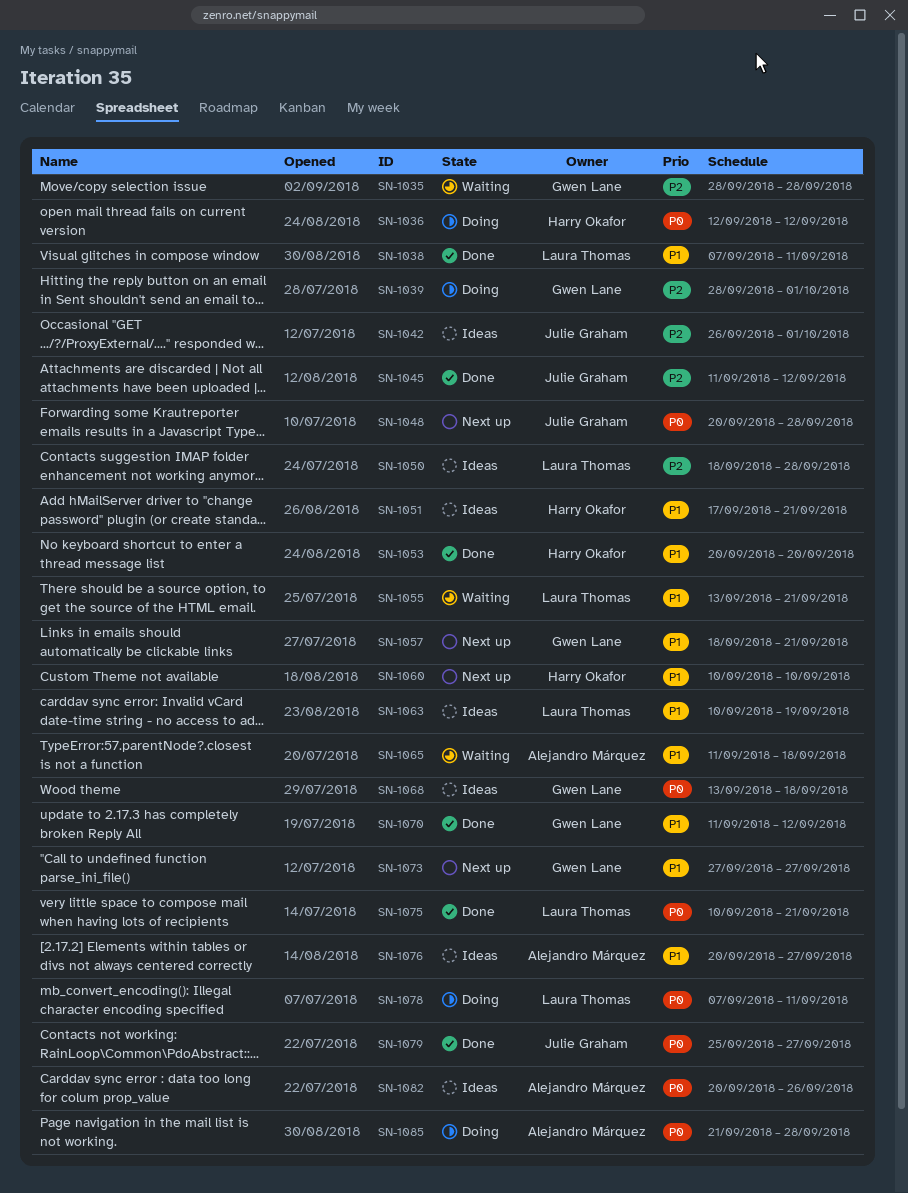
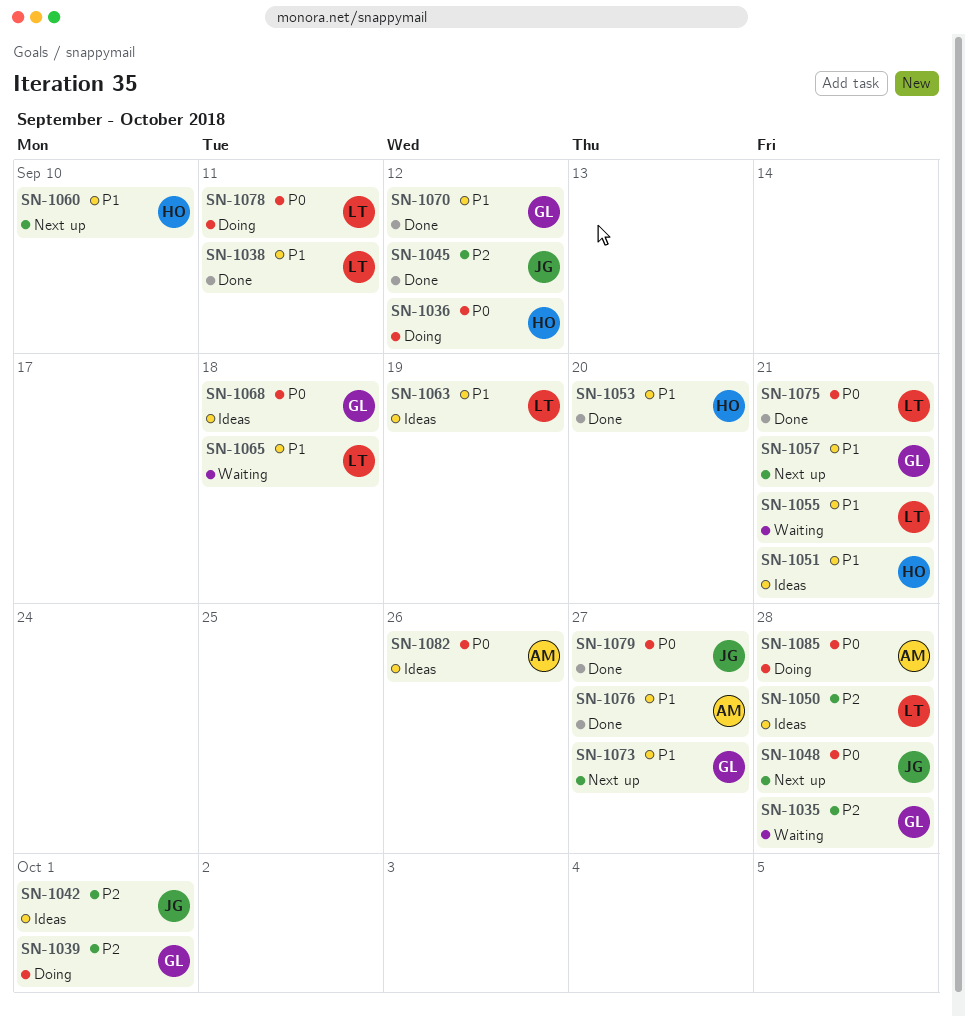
SN-1065, owner: Alejandro Márquez -> Laura Thomas
SN-1076, status: Ideas -> Done

